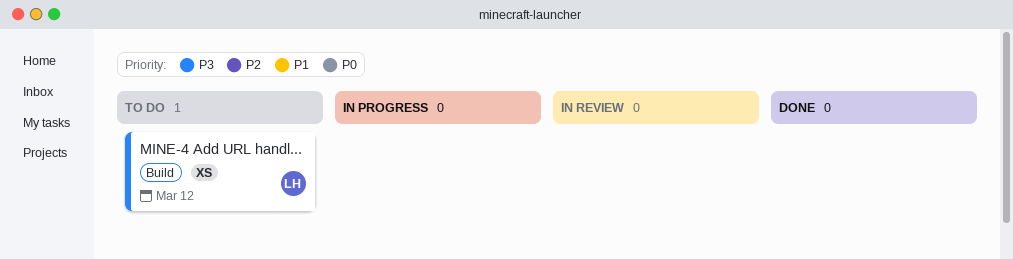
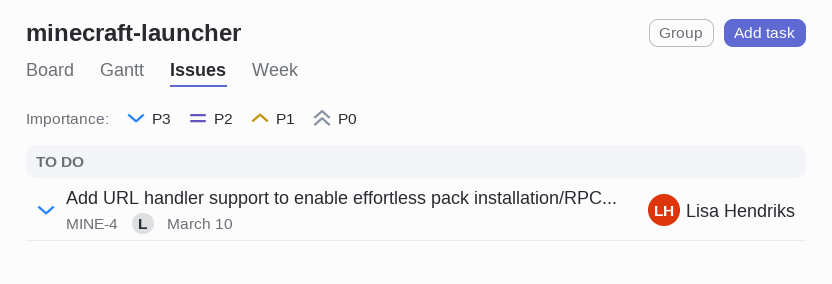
MINE-4, estimate: XS -> L
MINE-4, due: Mar 12 -> Mar 10

